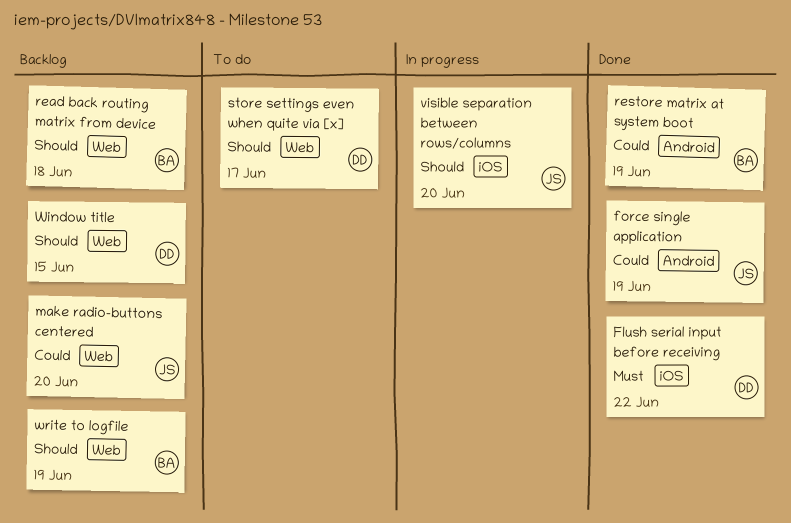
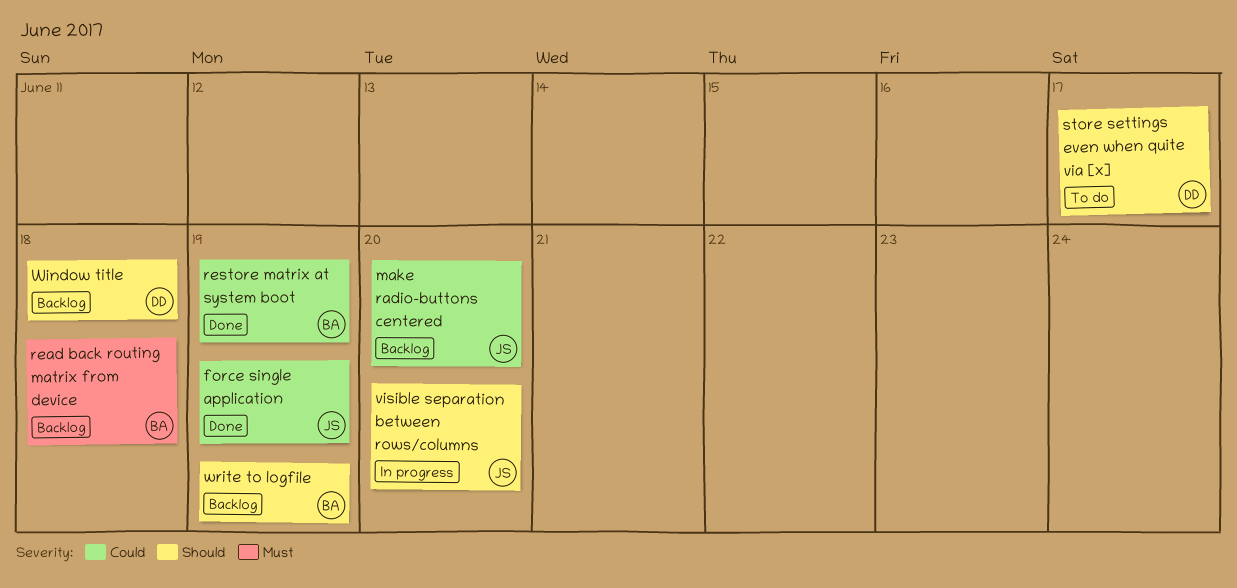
Flush serial input before receiving: present -> none
read back routing matrix from device, priority: Should -> Must
Window title, due: Jun 15 -> Jun 18

